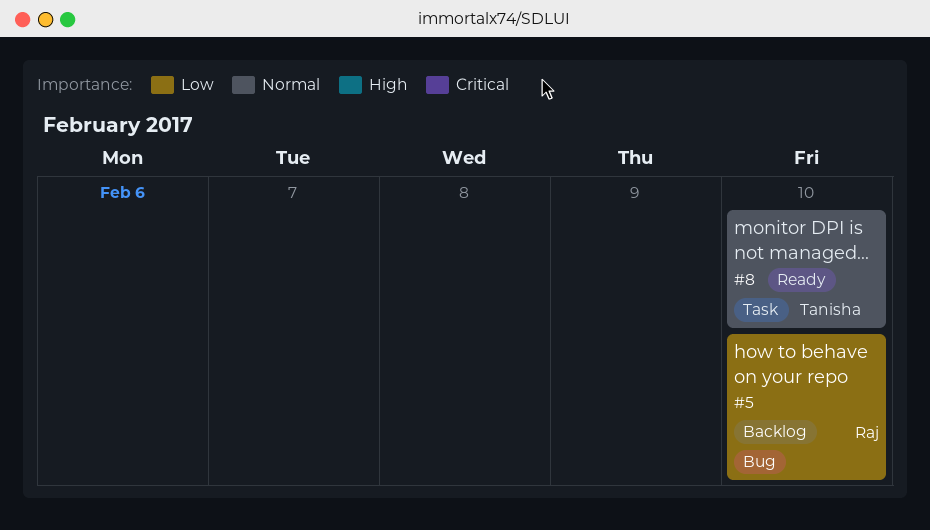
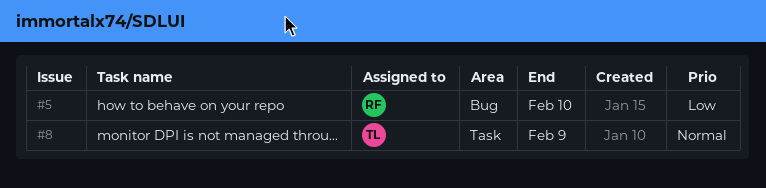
#8, due: Feb 10 -> Feb 9

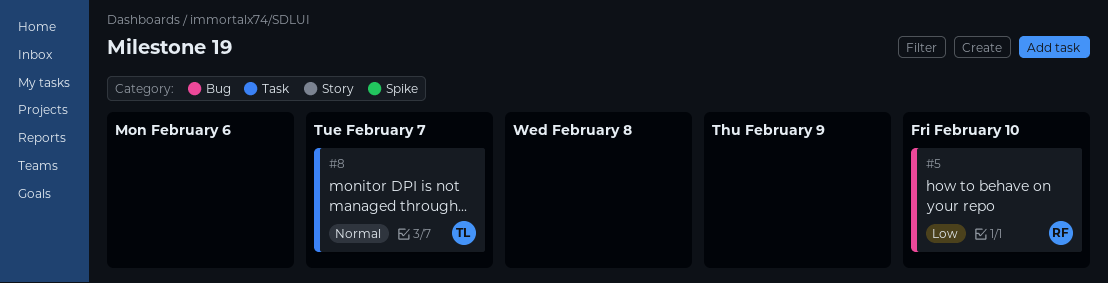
#8, due: Feb 9 -> Feb 7

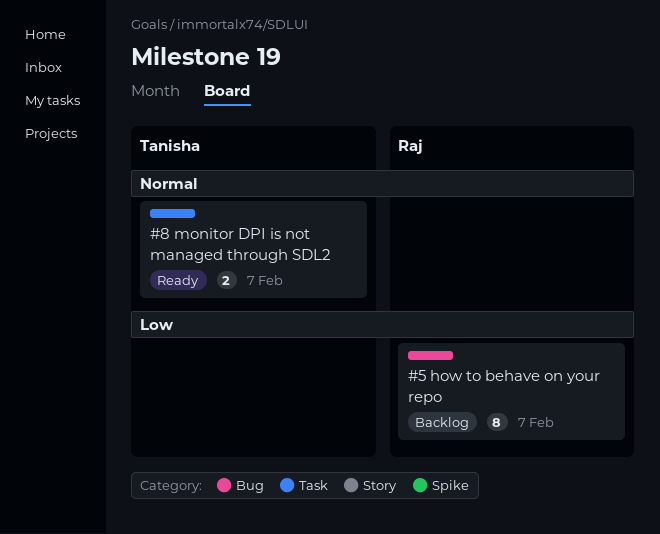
#5, due: Feb 10 -> Feb 7

